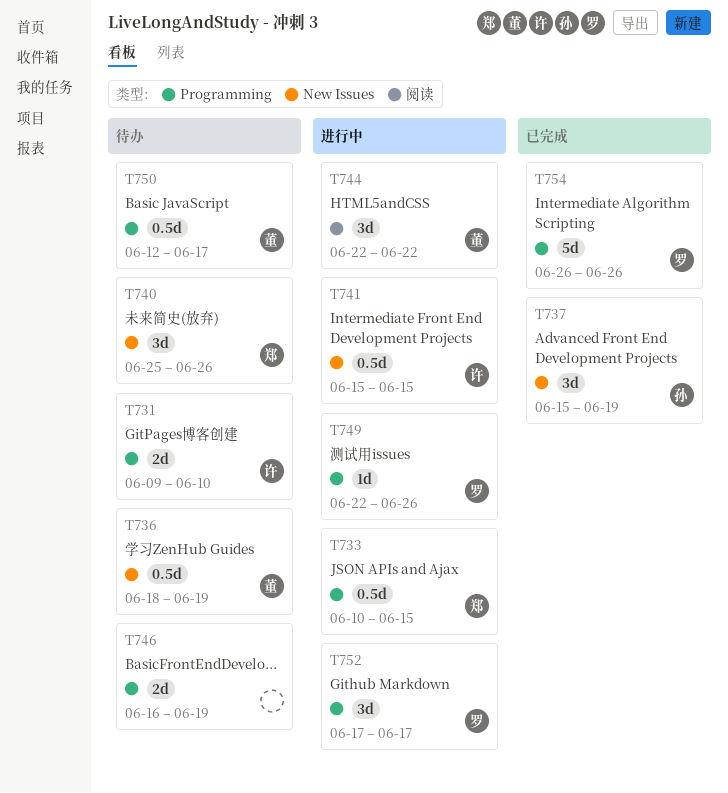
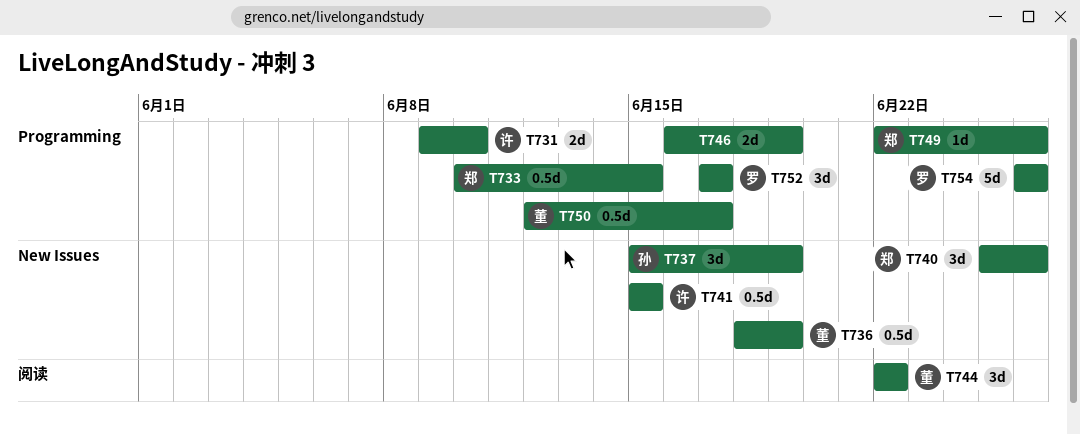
T749, owner: 罗 -> 郑

